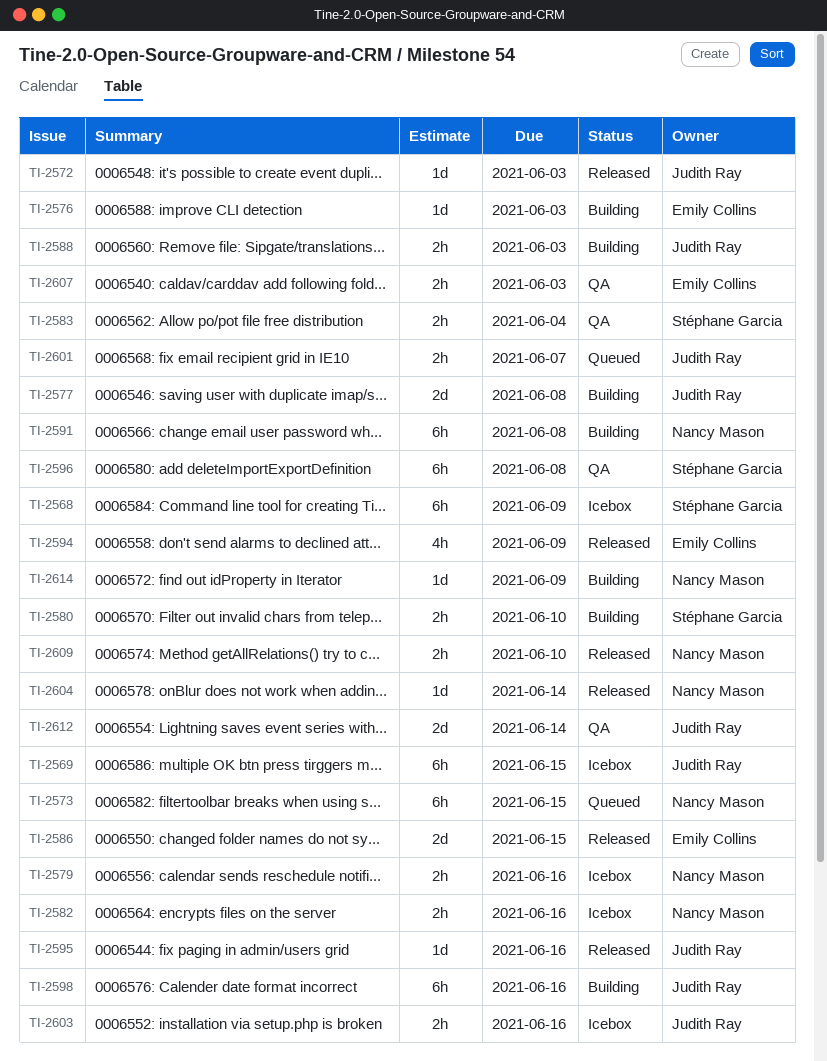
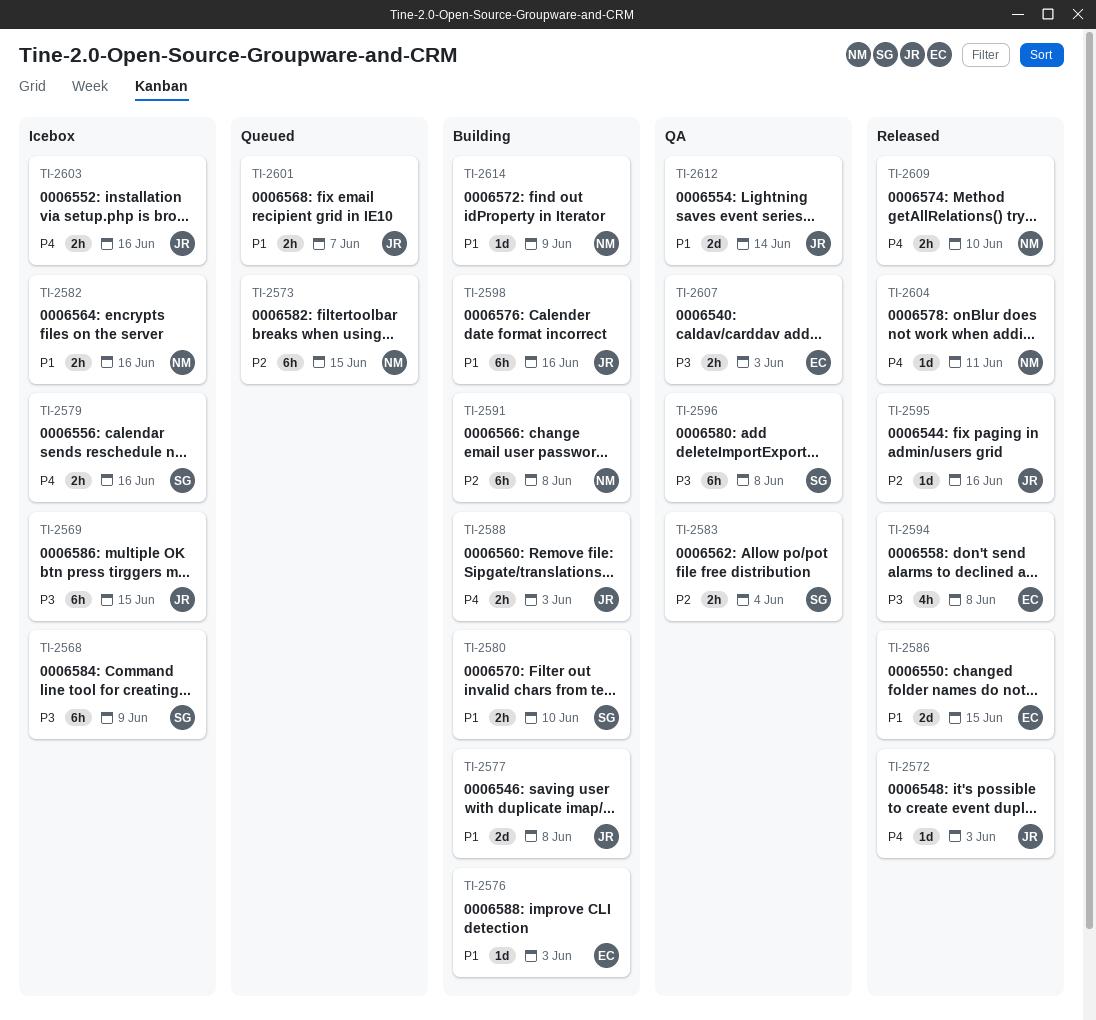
TI-2579, owner: Nancy Mason -> Stéphane Garcia
TI-2594, due: Jun 9 -> Jun 8
TI-2604, due: Jun 14 -> Jun 11

